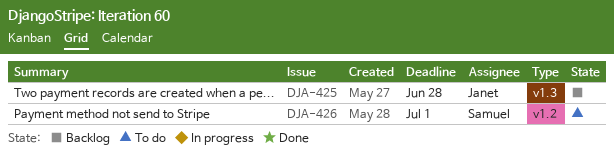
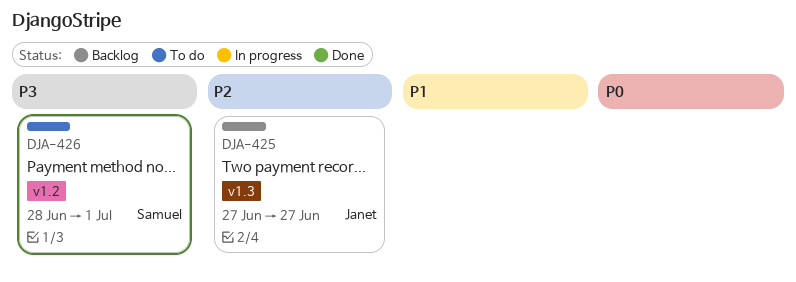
DJA-425, due: Jun 28 -> Jun 27

